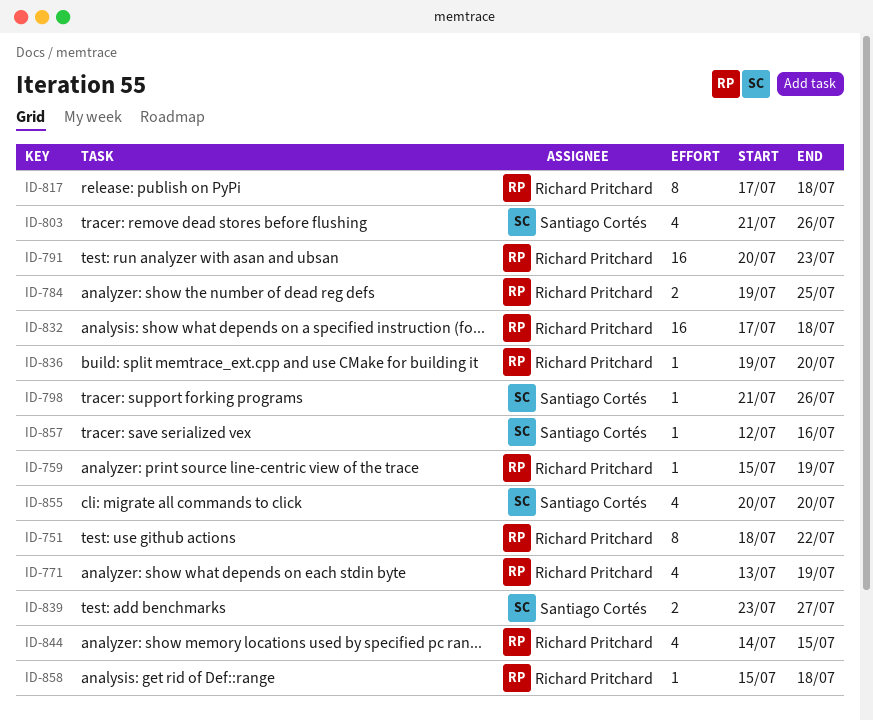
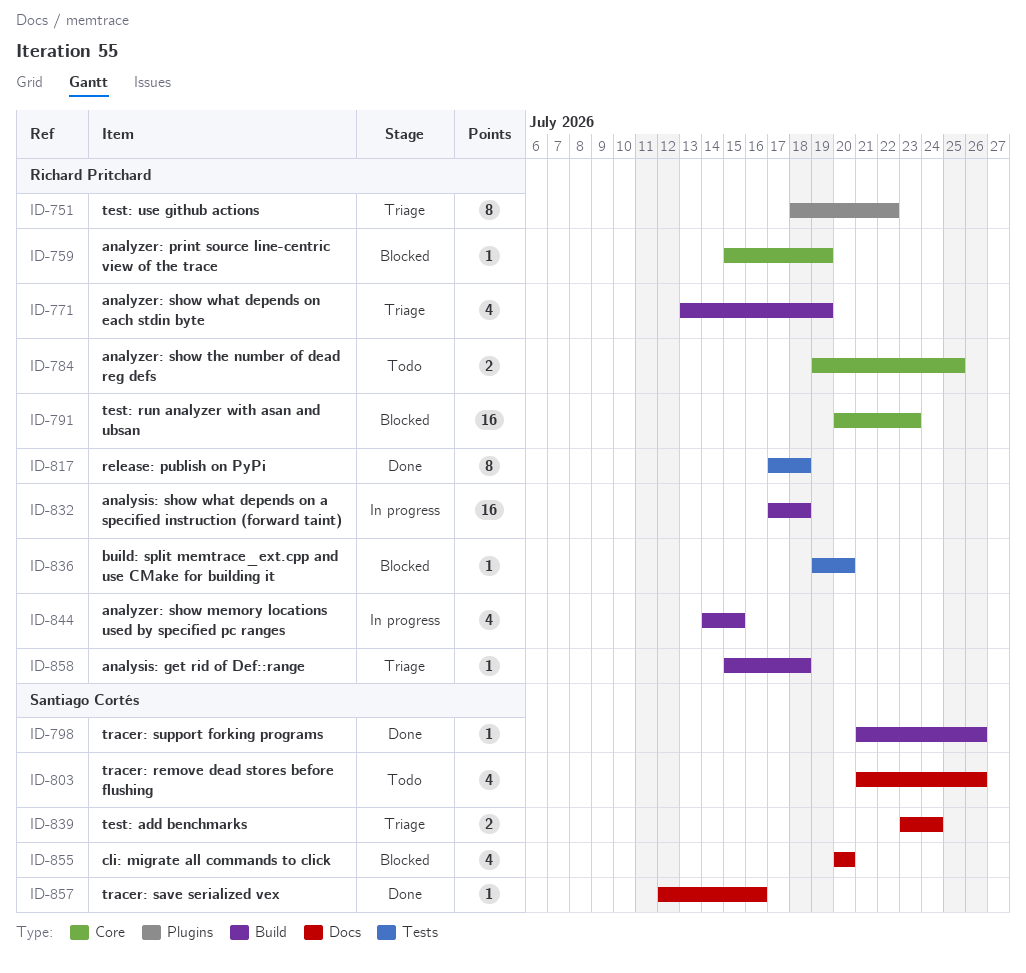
ID-839, due: Jul 27 -> Jul 24

